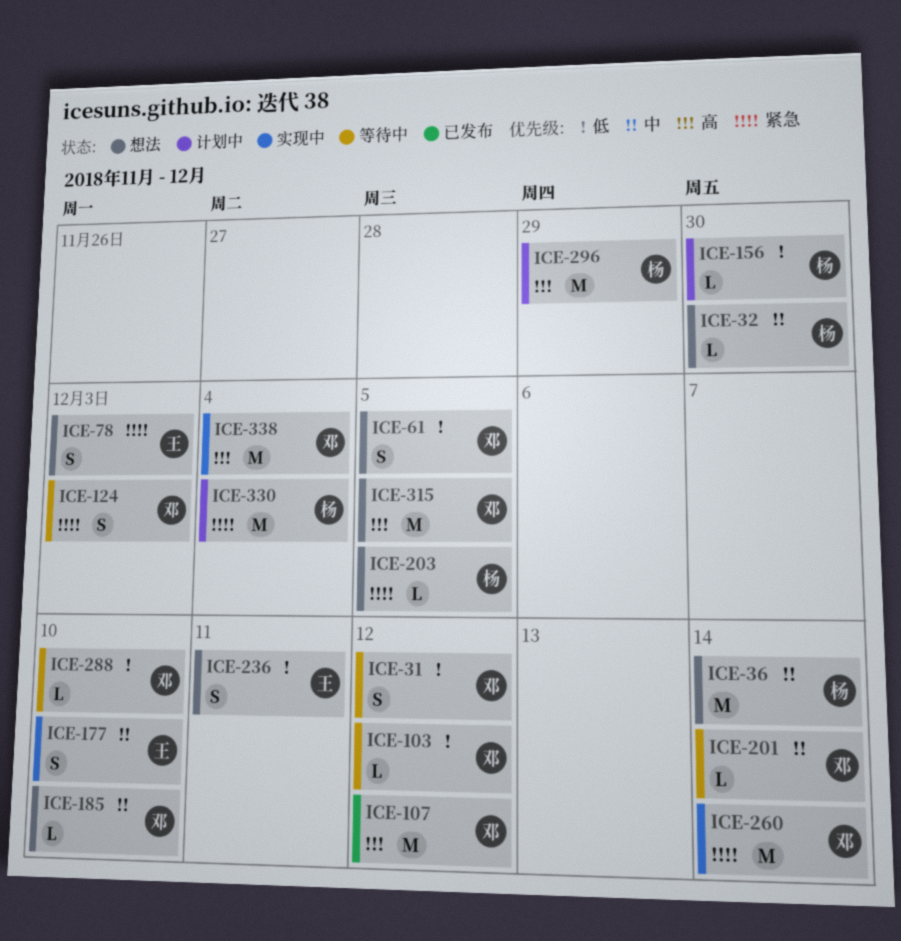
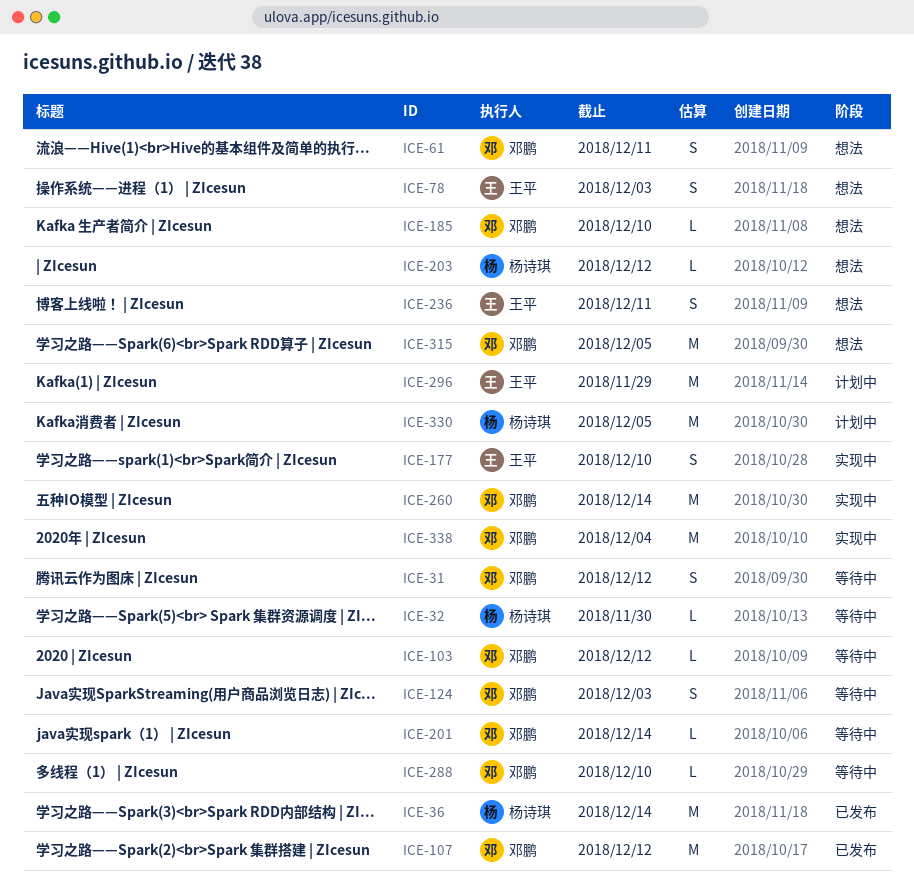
ICE-32, status: 想法 -> 等待中
ICE-36, status: 想法 -> 已发布
ICE-61, due: Dec 5 -> Dec 11
ICE-156: present -> none
ICE-203, due: Dec 5 -> Dec 12
ICE-296, owner: 杨诗琪 -> 王平
ICE-330, due: Dec 4 -> Dec 5

